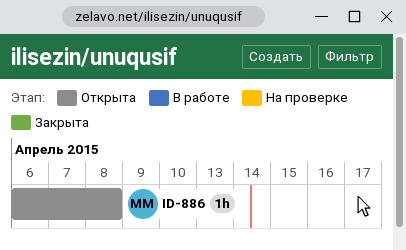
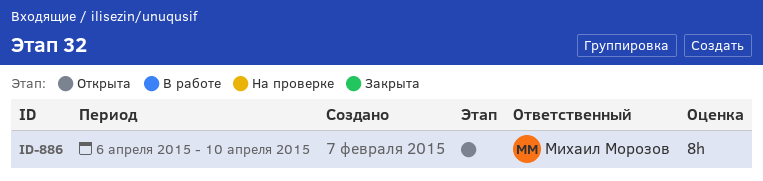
ID-886, estimate: 1h -> 8h
ID-886, due: Apr 8 -> Apr 10

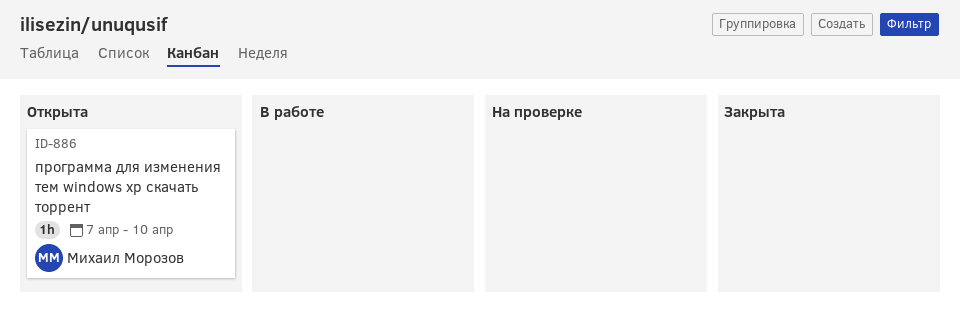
ID-886, estimate: 8h -> 1h
ID-886, start: Apr 6 -> Apr 7

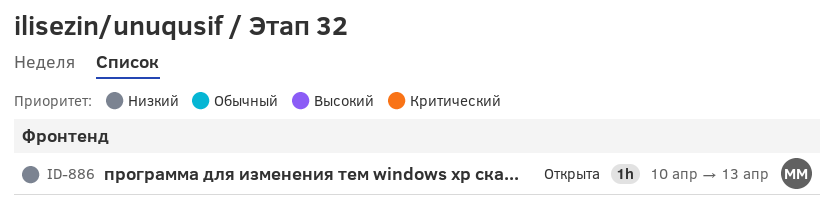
ID-886, start: Apr 7 -> Apr 10
ID-886, due: Apr 10 -> Apr 13

